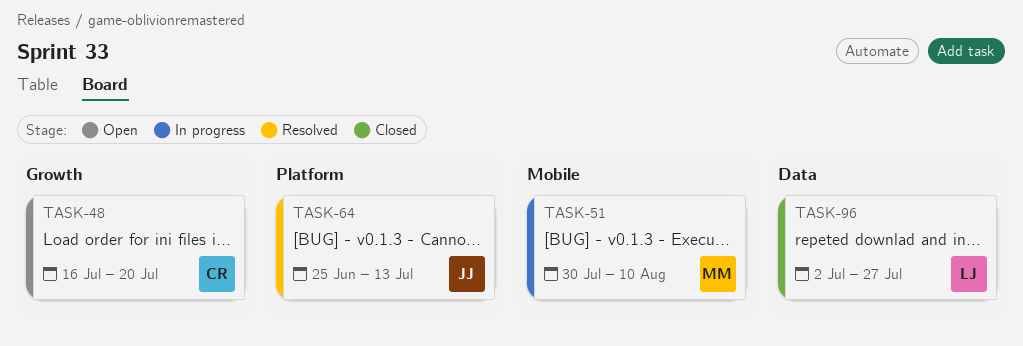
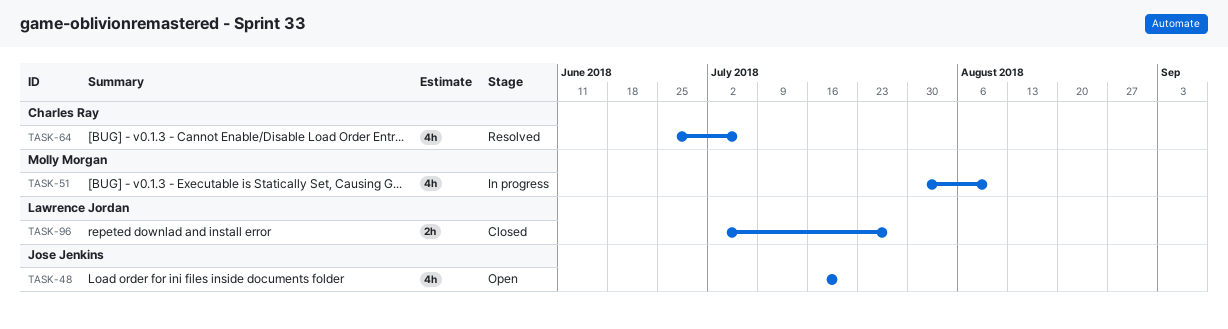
TASK-48, owner: Charles Ray -> Jose Jenkins
TASK-64, owner: Jose Jenkins -> Charles Ray
TASK-64, due: Jul 13 -> Jul 6

